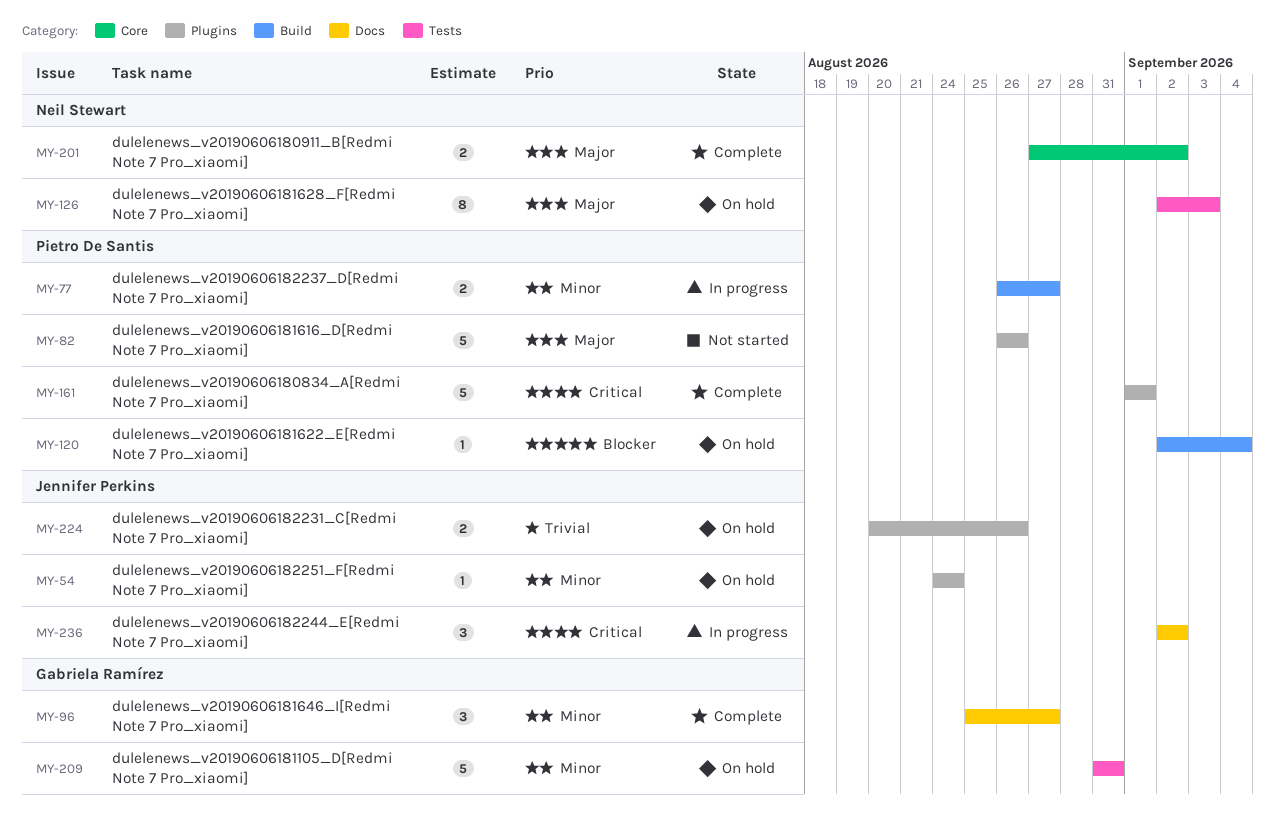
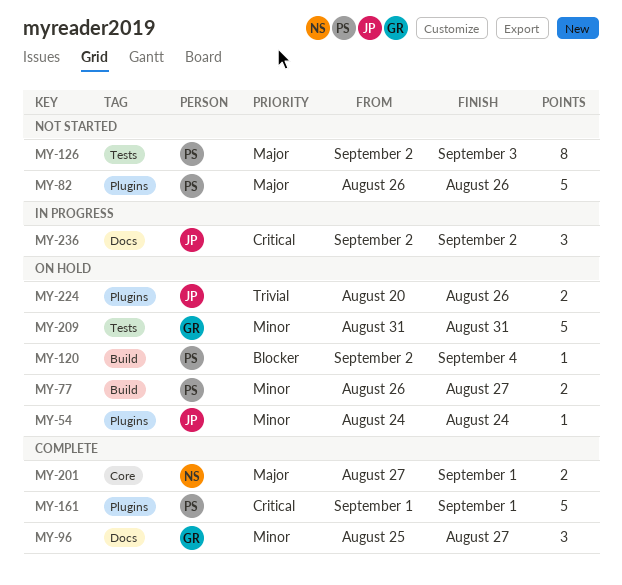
MY-77, status: In progress -> On hold
MY-126, status: On hold -> Not started
MY-126, owner: Neil Stewart -> Pietro De Santis
MY-201, due: Sep 2 -> Sep 1

